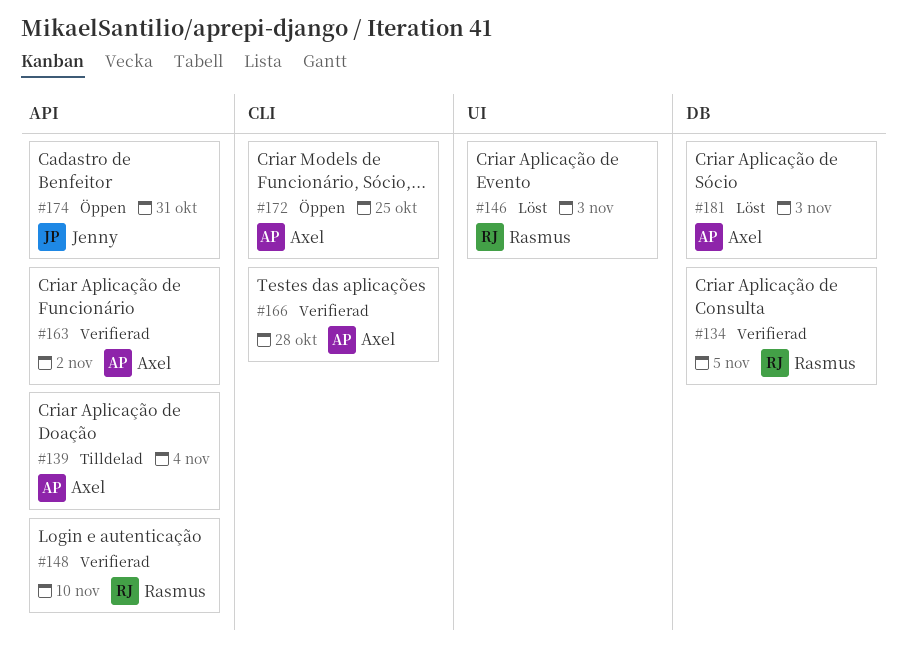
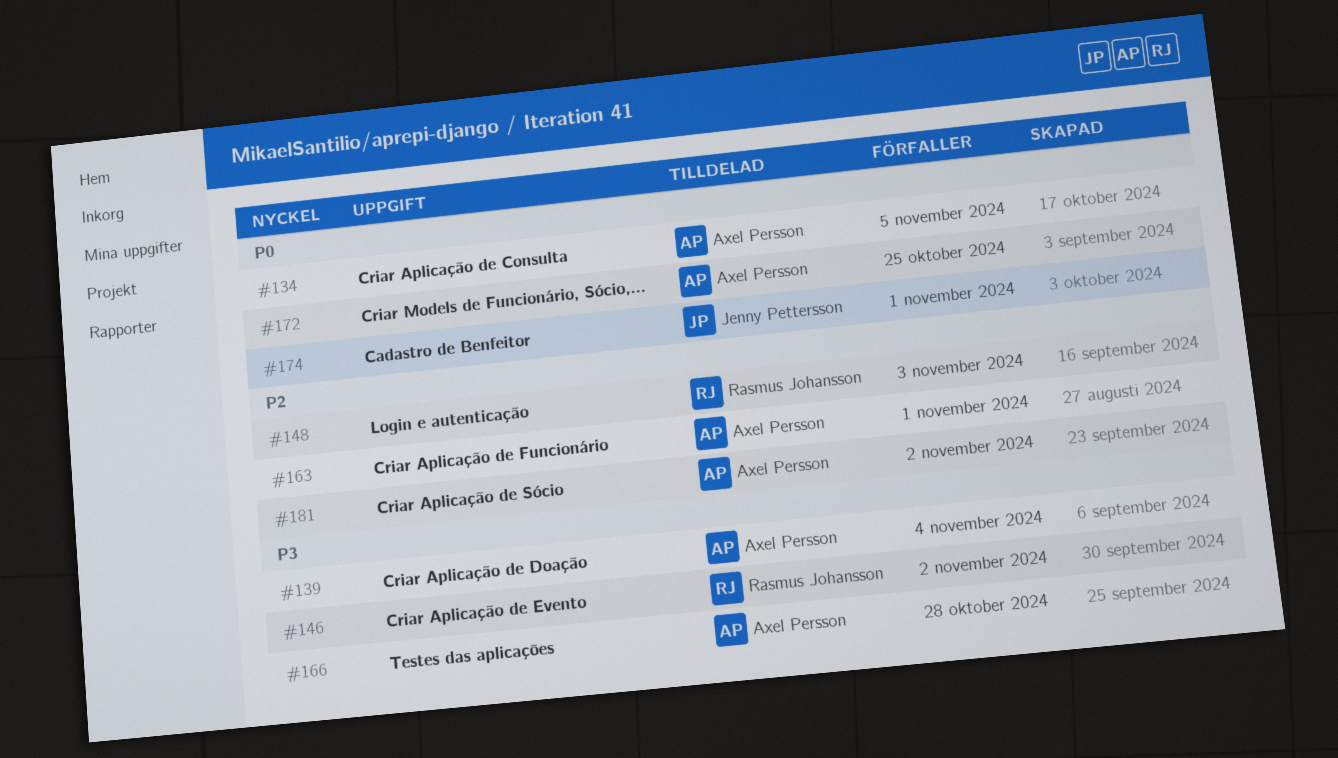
#134, owner: Rasmus Johansson -> Axel Persson
#146, due: Nov 3 -> Nov 2
#148, due: Nov 10 -> Nov 3
#163, due: Nov 2 -> Nov 1
#174, due: Oct 31 -> Nov 1
#181, due: Nov 3 -> Nov 2

